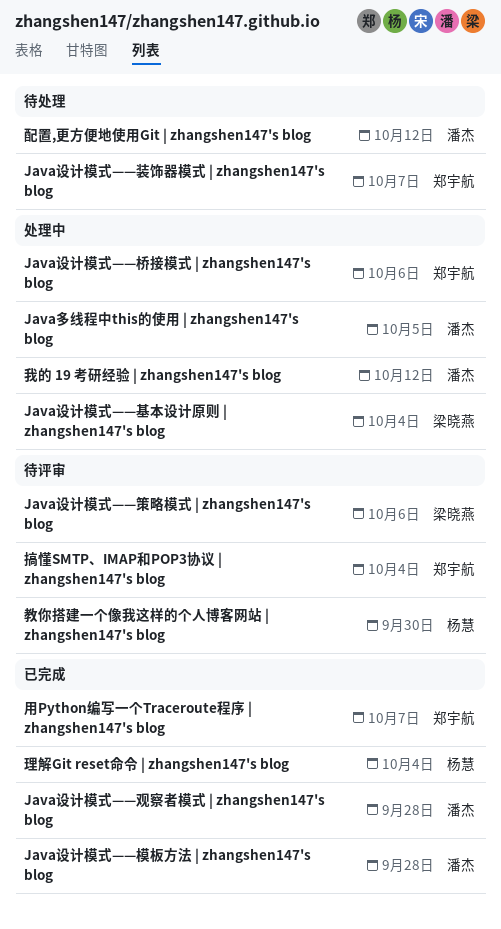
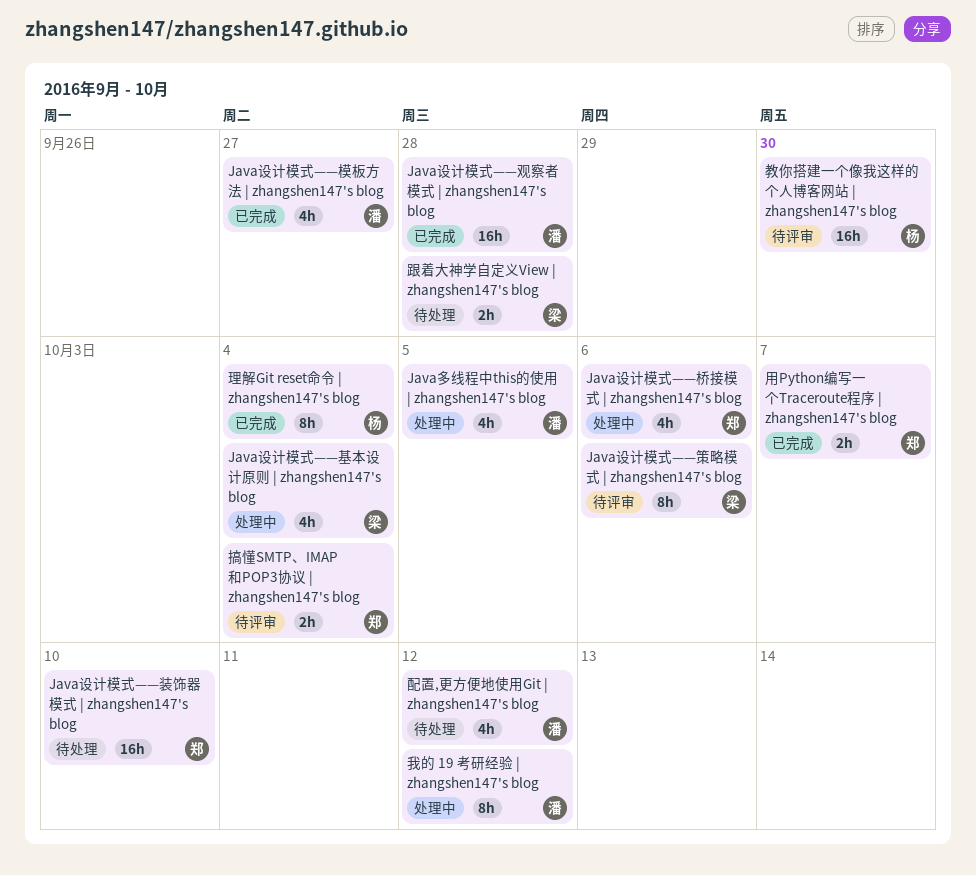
Java设计模式——模板方法 | zhangshen147's blog, due: Sep 28 -> Sep 27
Java设计模式——装饰器模式 | zhangshen147's blog, due: Oct 7 -> Oct 10
跟着大神学自定义View | zhangshen147's blog: none -> present

